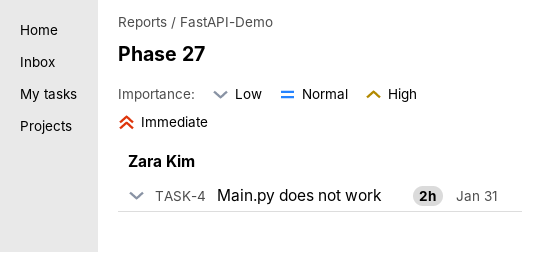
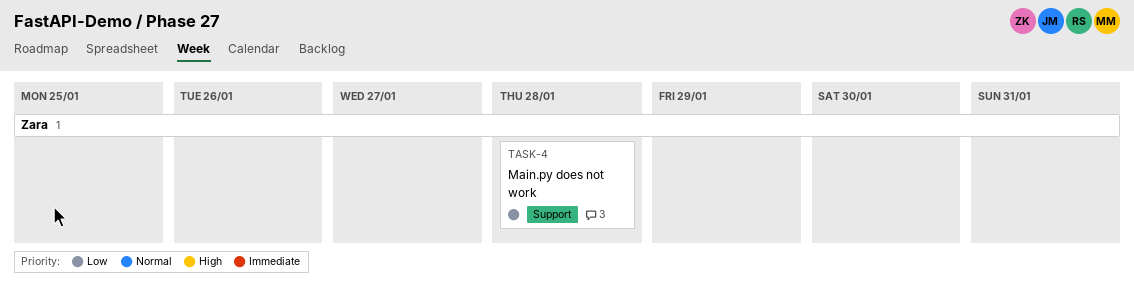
TASK-4, due: Jan 31 -> Jan 28

